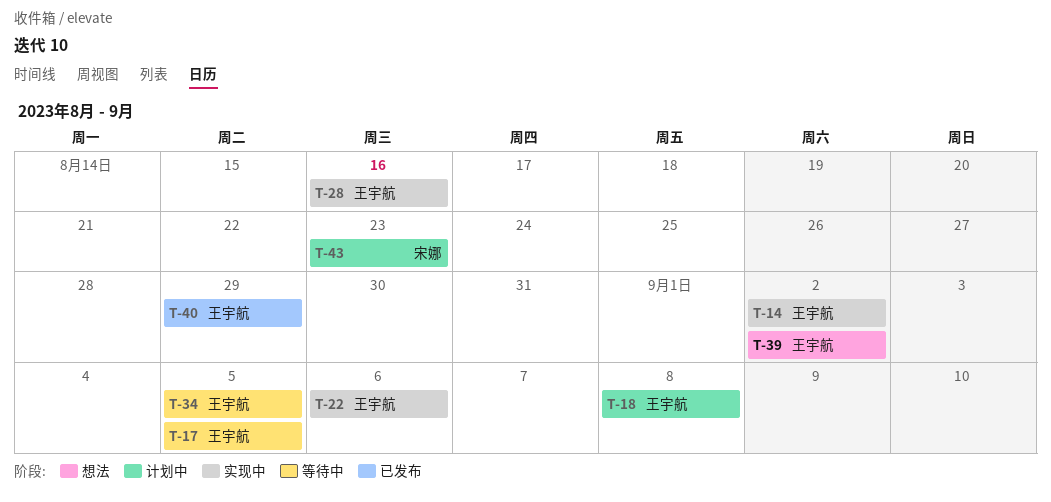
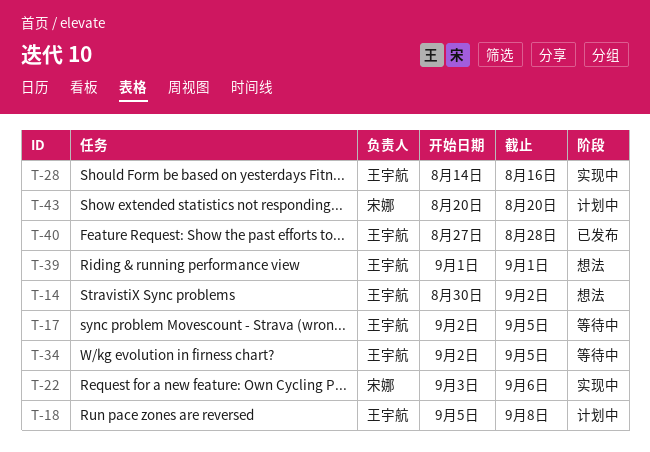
T-14, status: 实现中 -> 想法
T-22, owner: 王宇航 -> 宋娜
T-39, due: Sep 2 -> Sep 1
T-40, due: Aug 29 -> Aug 28
T-43, due: Aug 23 -> Aug 20

